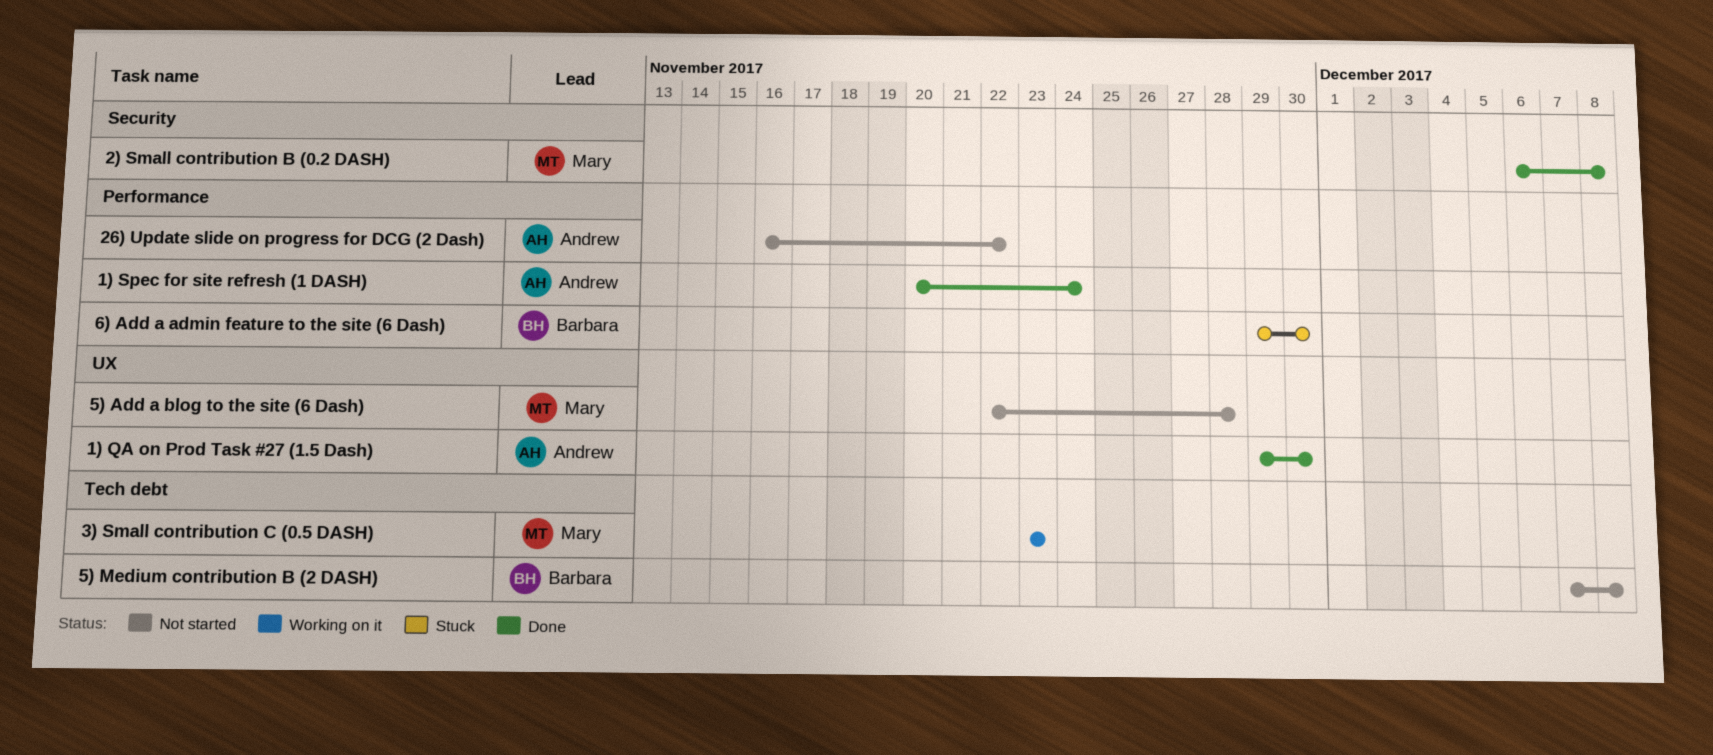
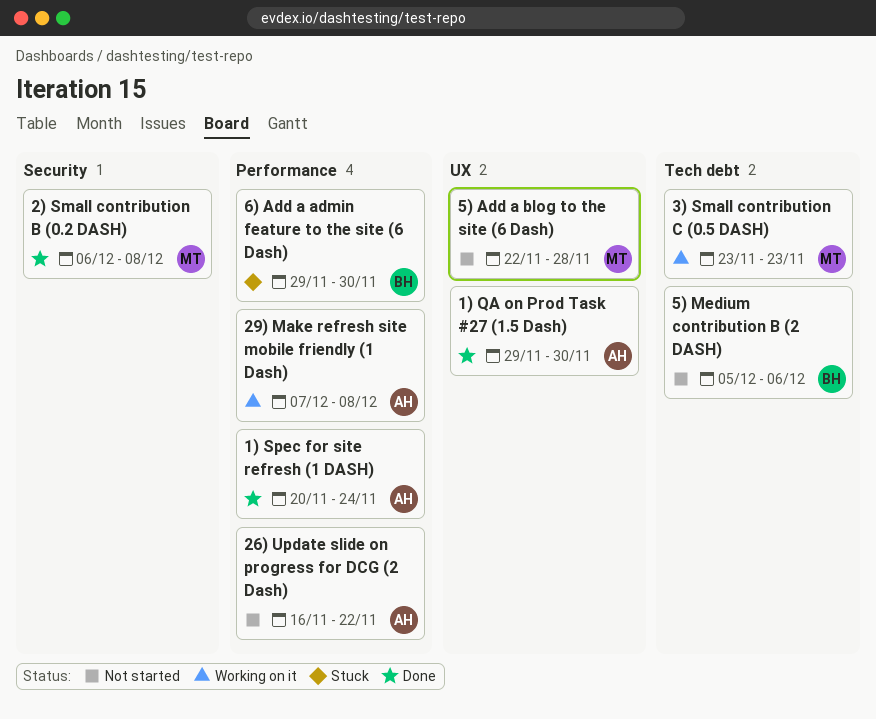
29) Make refresh site mobile friendly (1 Dash): none -> present
5) Medium contribution B (2 DASH), start: Dec 7 -> Dec 5
5) Medium contribution B (2 DASH), due: Dec 8 -> Dec 6

